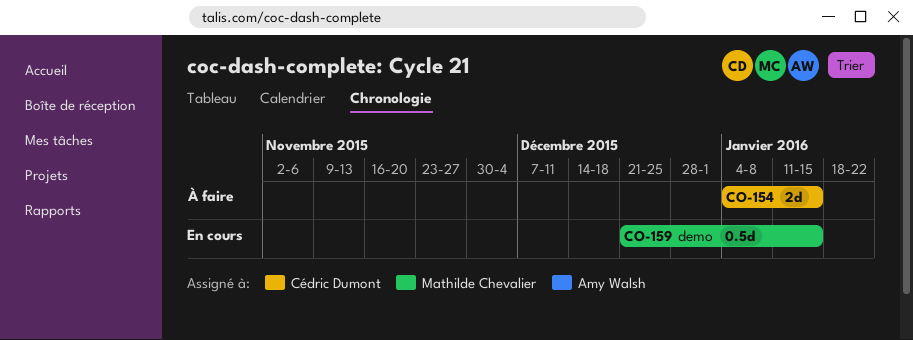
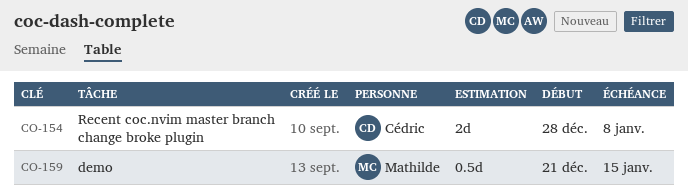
CO-154, start: Jan 4 -> Dec 28
CO-154, due: Jan 15 -> Jan 8

